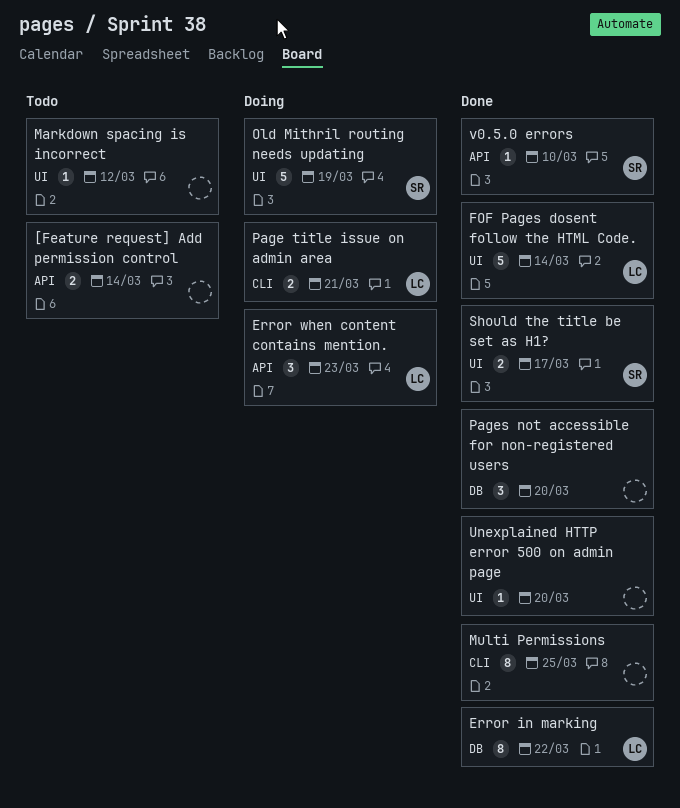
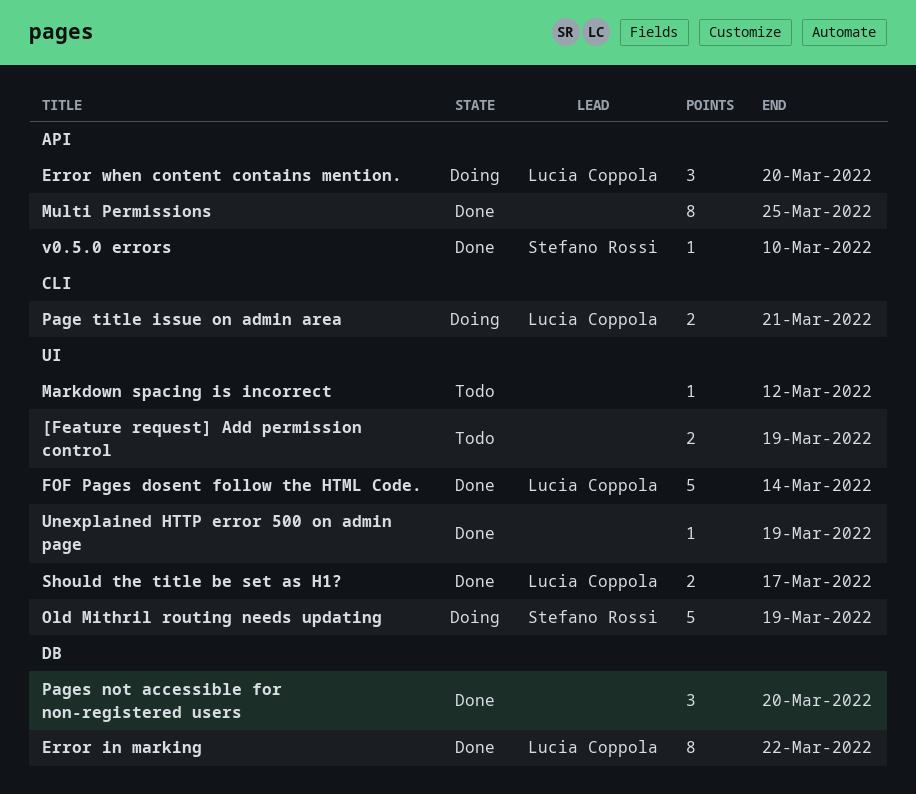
[Feature request] Add permission control, label: API -> UI
[Feature request] Add permission control, due: Mar 14 -> Mar 19
Error when content contains mention., due: Mar 23 -> Mar 20
Multi Permissions, label: CLI -> API
Should the title be set as H1?, owner: Stefano Rossi -> Lucia Coppola
Unexplained HTTP error 500 on admin page, due: Mar 20 -> Mar 19

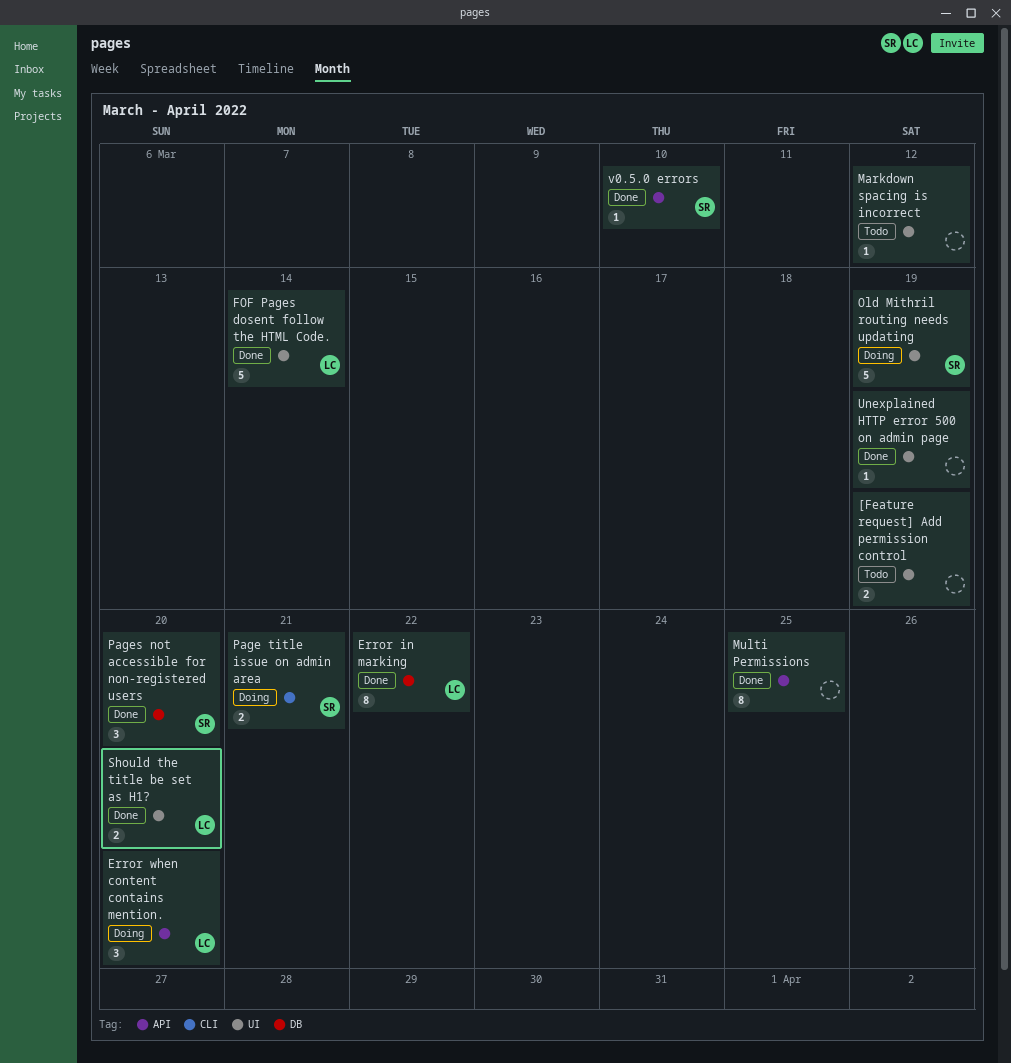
Page title issue on admin area, owner: Lucia Coppola -> Stefano Rossi
Pages not accessible for non-registered users, owner: none -> Stefano Rossi
Should the title be set as H1?, due: Mar 17 -> Mar 20

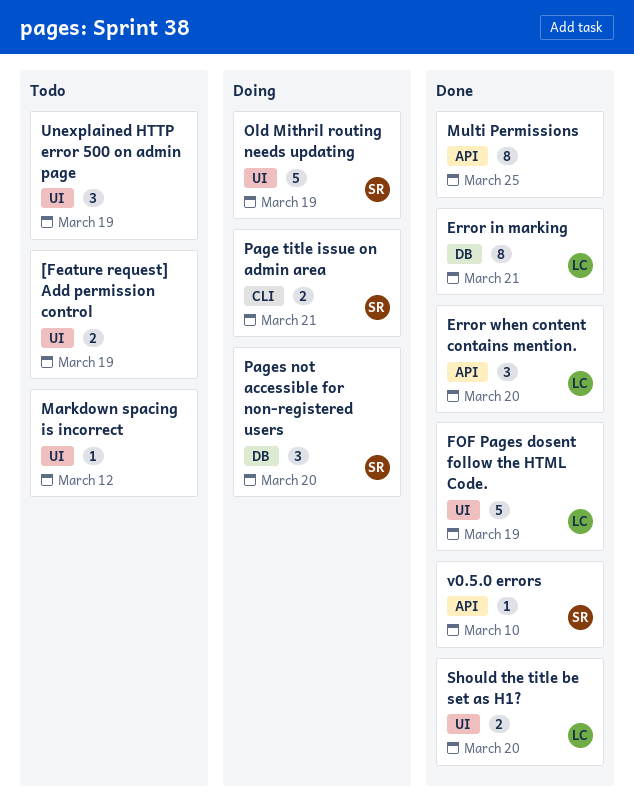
Error in marking, due: Mar 22 -> Mar 21
Error when content contains mention., status: Doing -> Done
FOF Pages dosent follow the HTML Code., due: Mar 14 -> Mar 19
Pages not accessible for non-registered users, status: Done -> Doing
Unexplained HTTP error 500 on admin page, status: Done -> Todo
Unexplained HTTP error 500 on admin page, estimate: 1 -> 3

